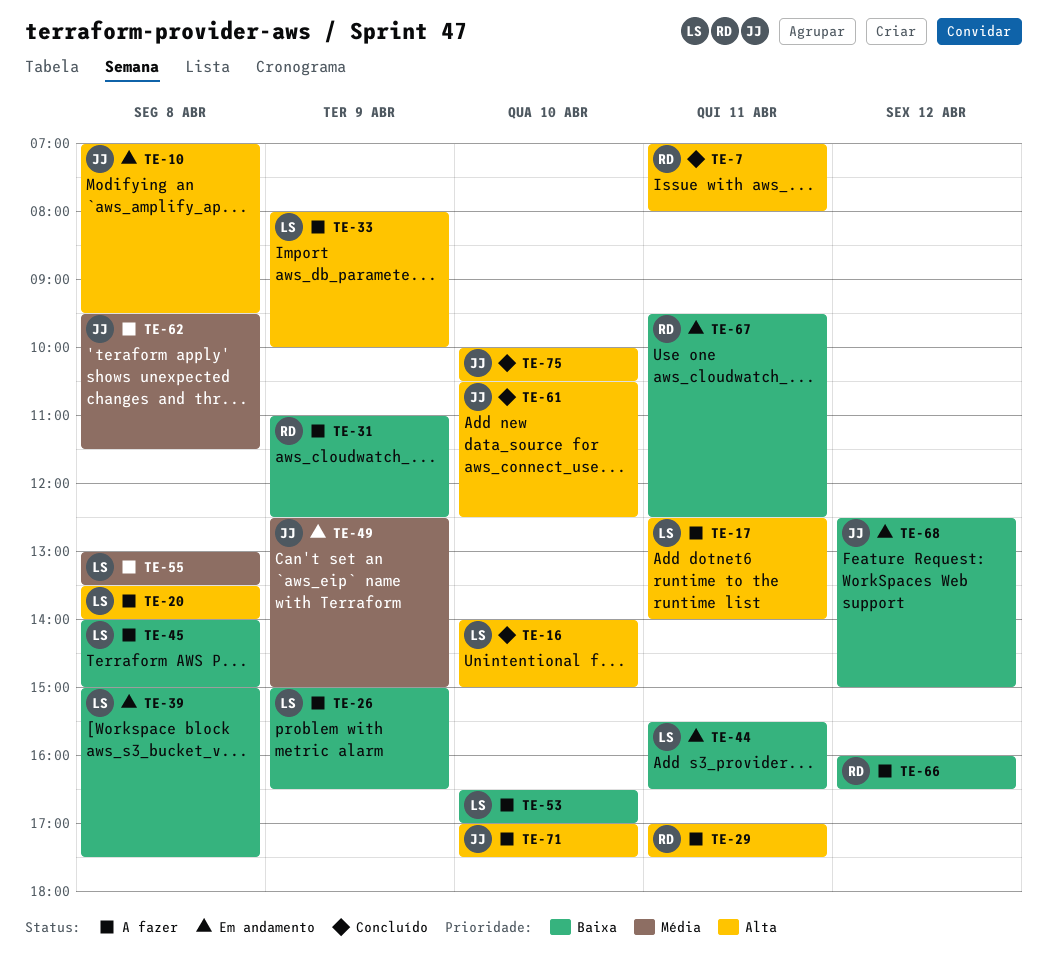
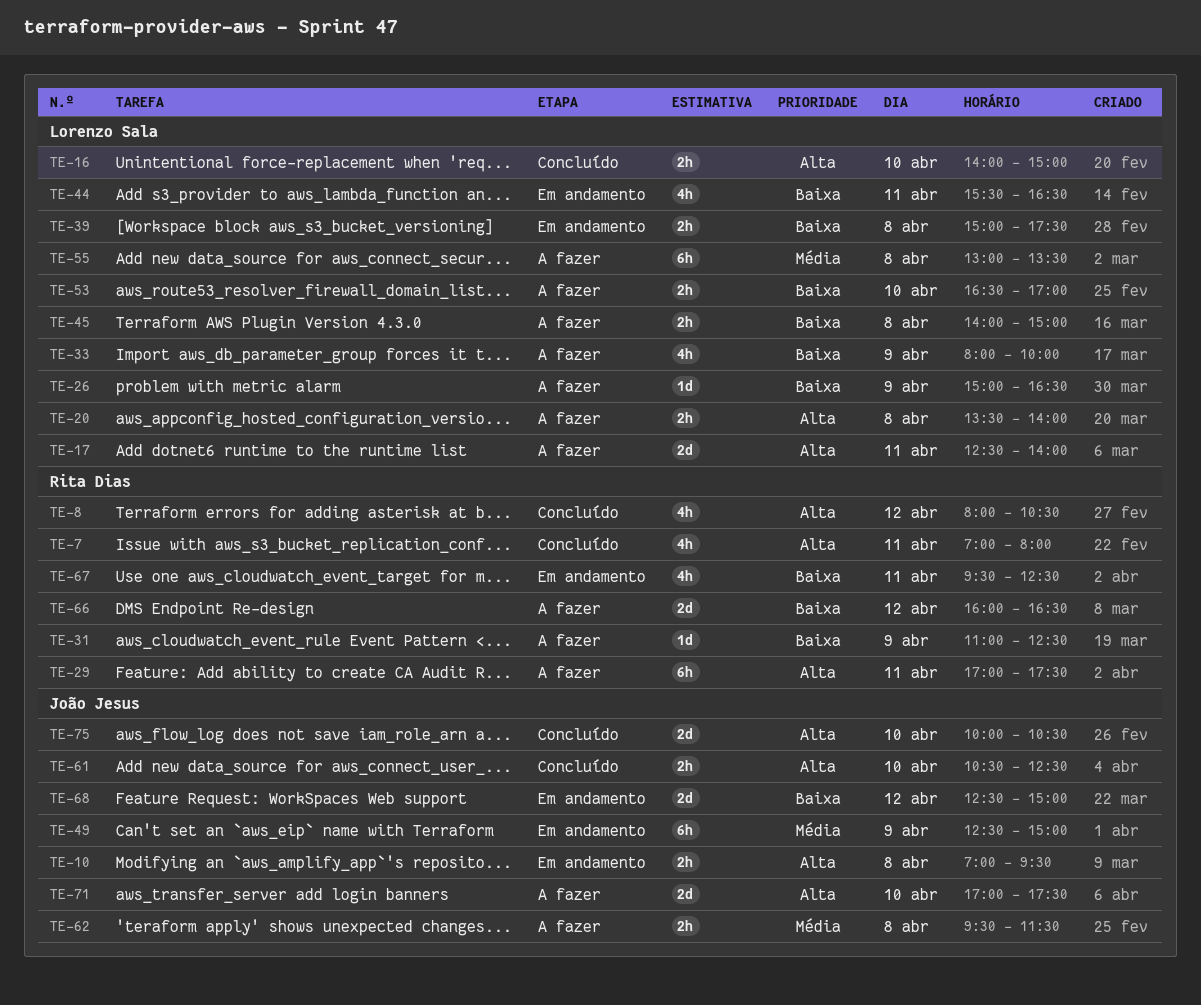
TE-8: none -> present
TE-33, priority: Alta -> Baixa

